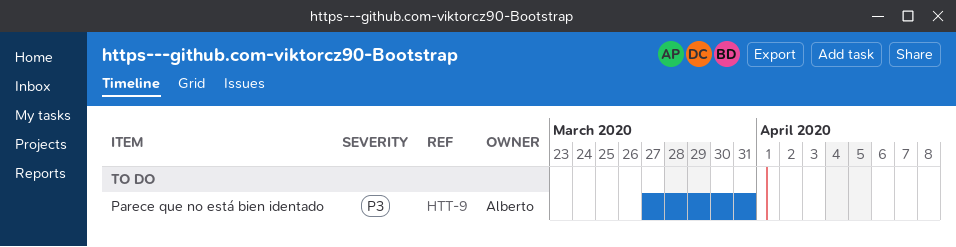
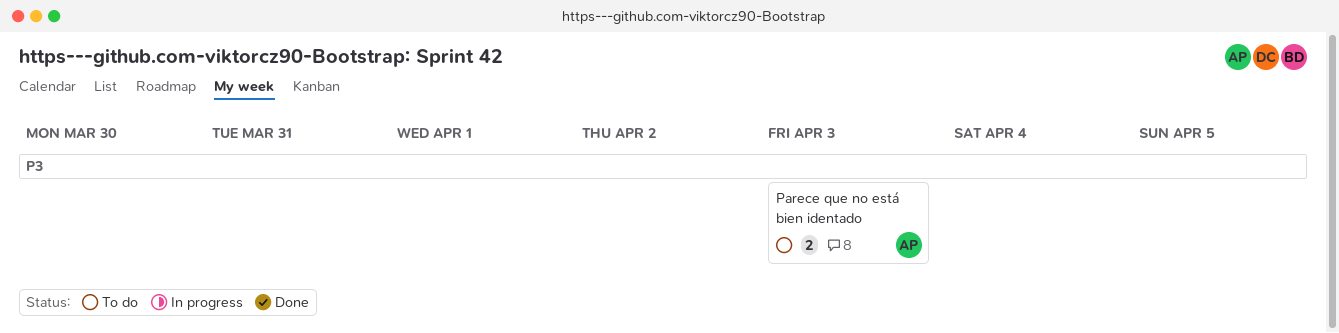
Parece que no está bien identado, due: Mar 31 -> Apr 3

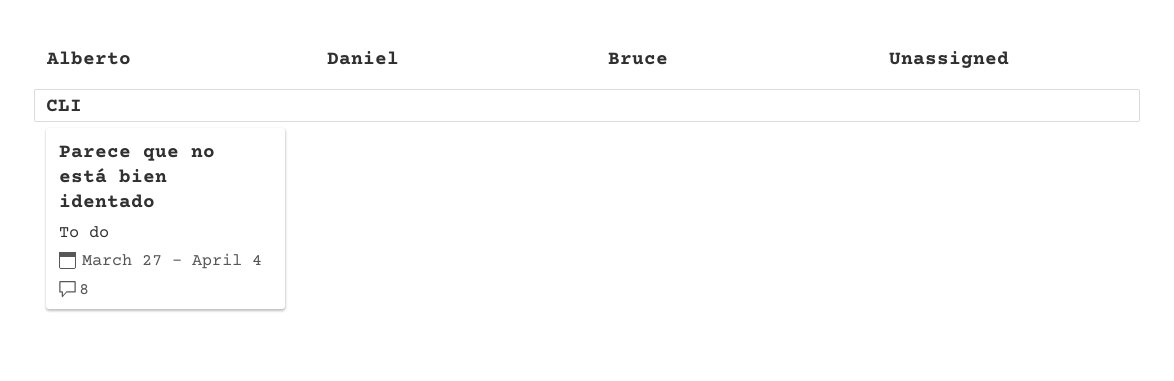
Parece que no está bien identado, due: Apr 3 -> Apr 4

